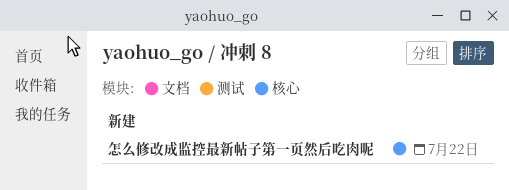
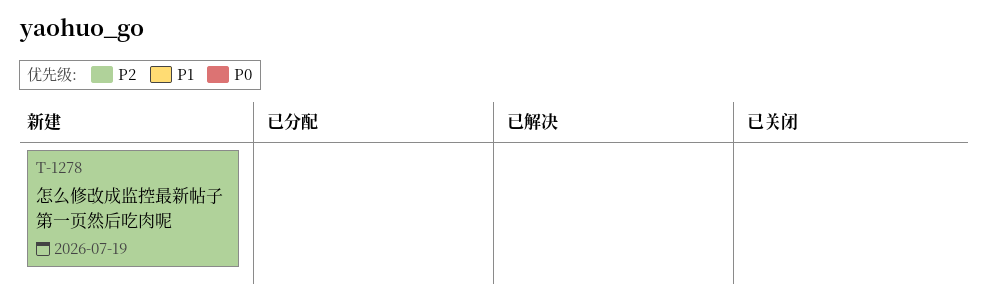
怎么修改成监控最新帖子第一页然后吃肉呢, due: Jul 22 -> Jul 19

